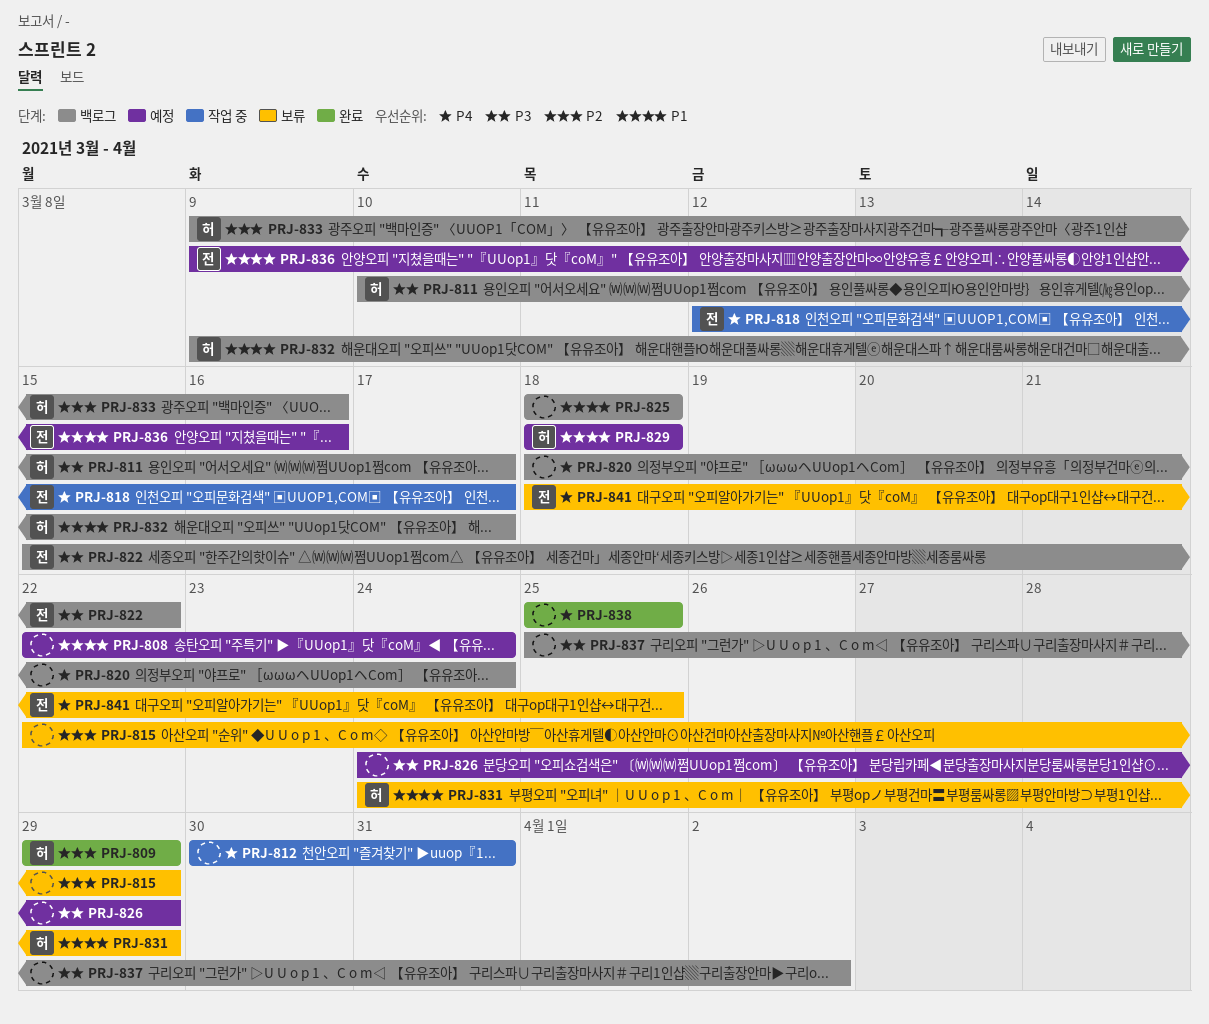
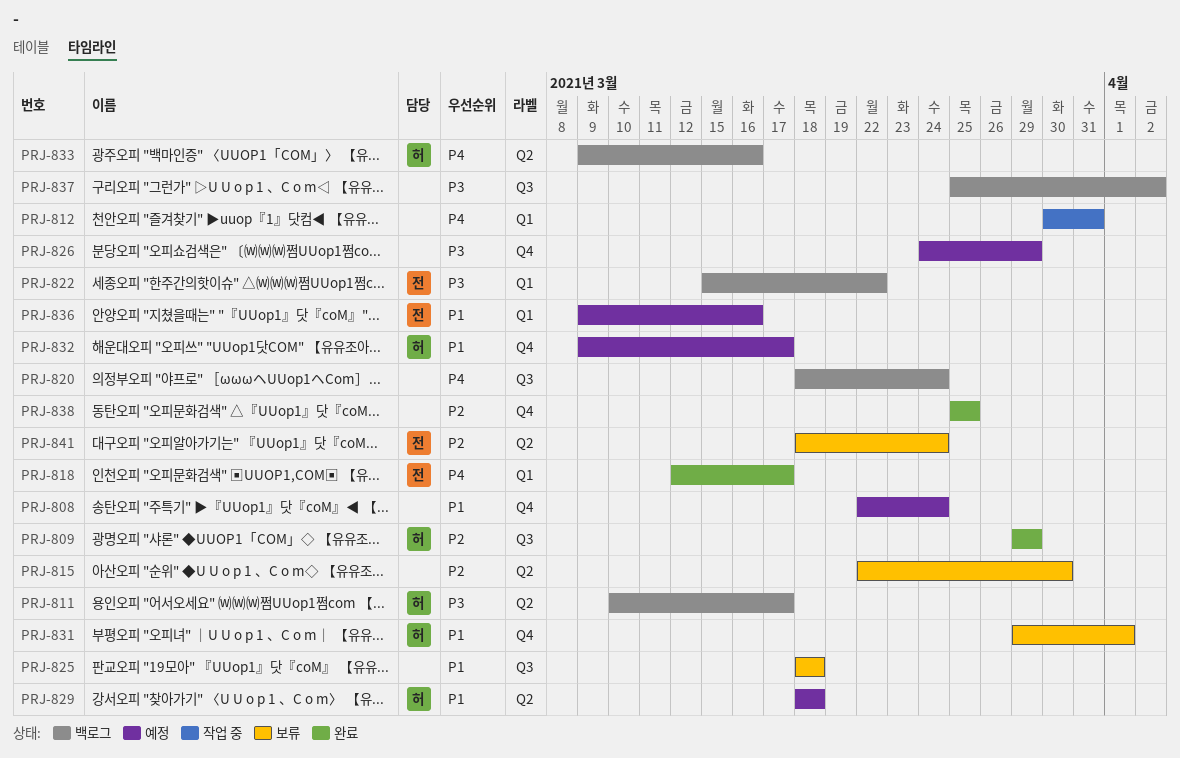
PRJ-815, due: Mar 29 -> Mar 30
PRJ-818, status: 작업 중 -> 완료
PRJ-825, status: 백로그 -> 보류
PRJ-831, start: Mar 24 -> Mar 29
PRJ-831, due: Mar 29 -> Apr 1
PRJ-832, status: 백로그 -> 예정
PRJ-833, priority: P2 -> P4
PRJ-838, priority: P4 -> P2
PRJ-841, priority: P4 -> P2
PRJ-841, due: Mar 25 -> Mar 24

